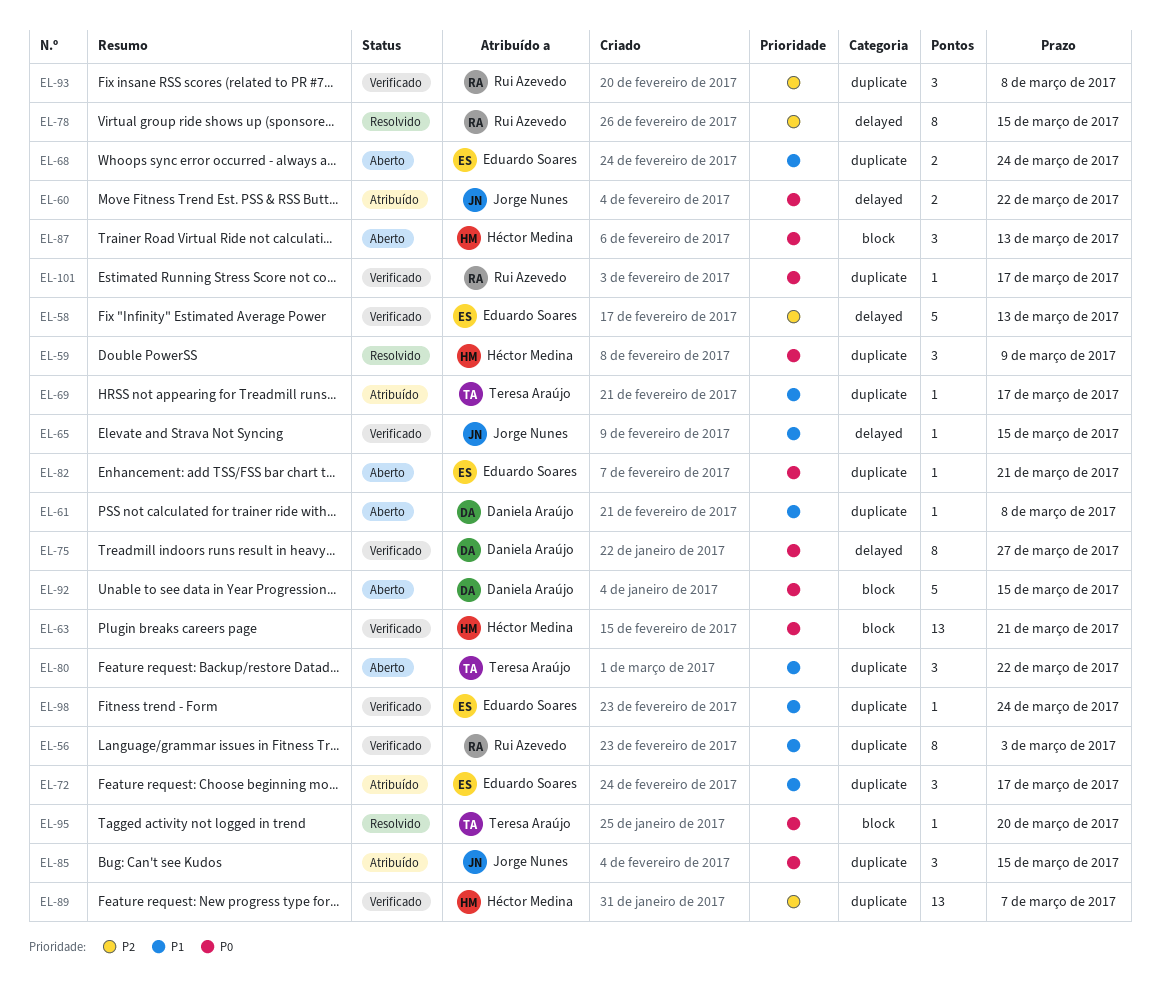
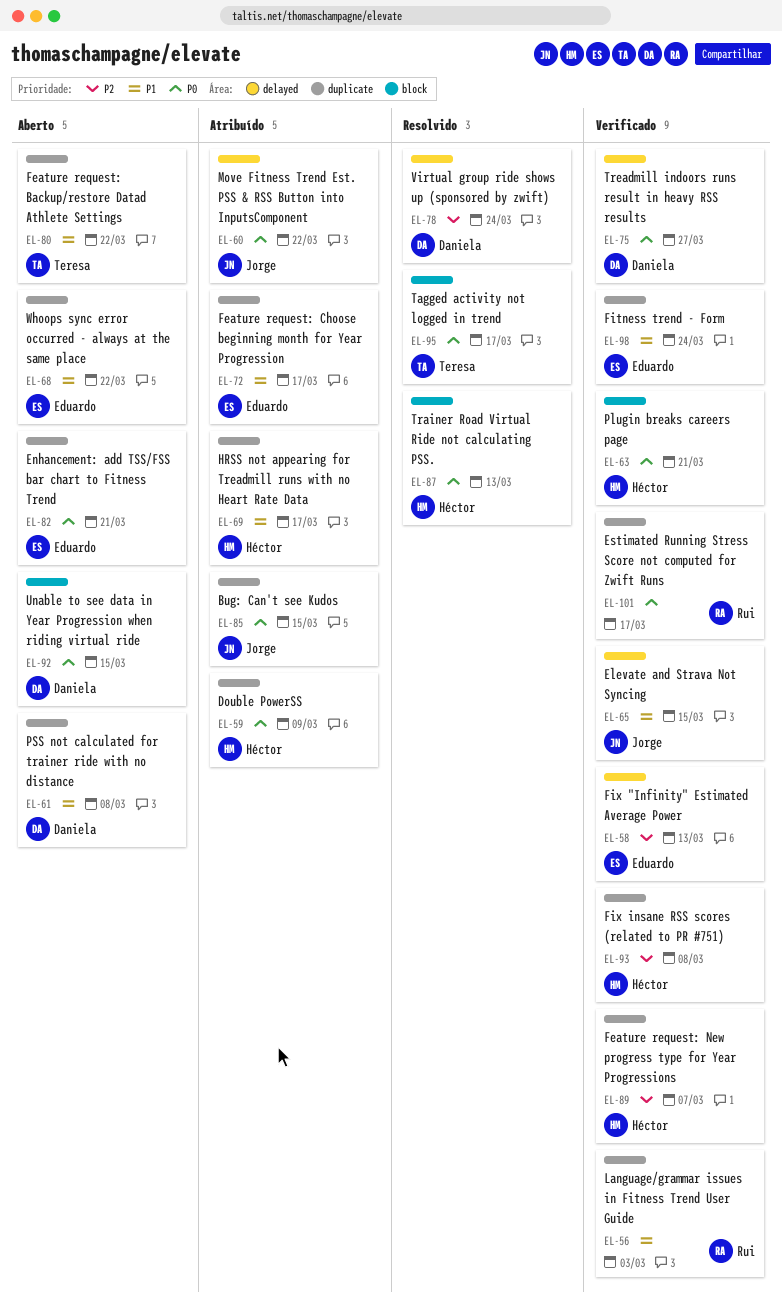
EL-59, status: Resolvido -> Atribuído
EL-68, due: Mar 24 -> Mar 22
EL-69, owner: Teresa Araújo -> Héctor Medina
EL-78, owner: Rui Azevedo -> Daniela Araújo
EL-78, due: Mar 15 -> Mar 24
EL-87, status: Aberto -> Resolvido
EL-93, owner: Rui Azevedo -> Héctor Medina
EL-95, due: Mar 20 -> Mar 17

